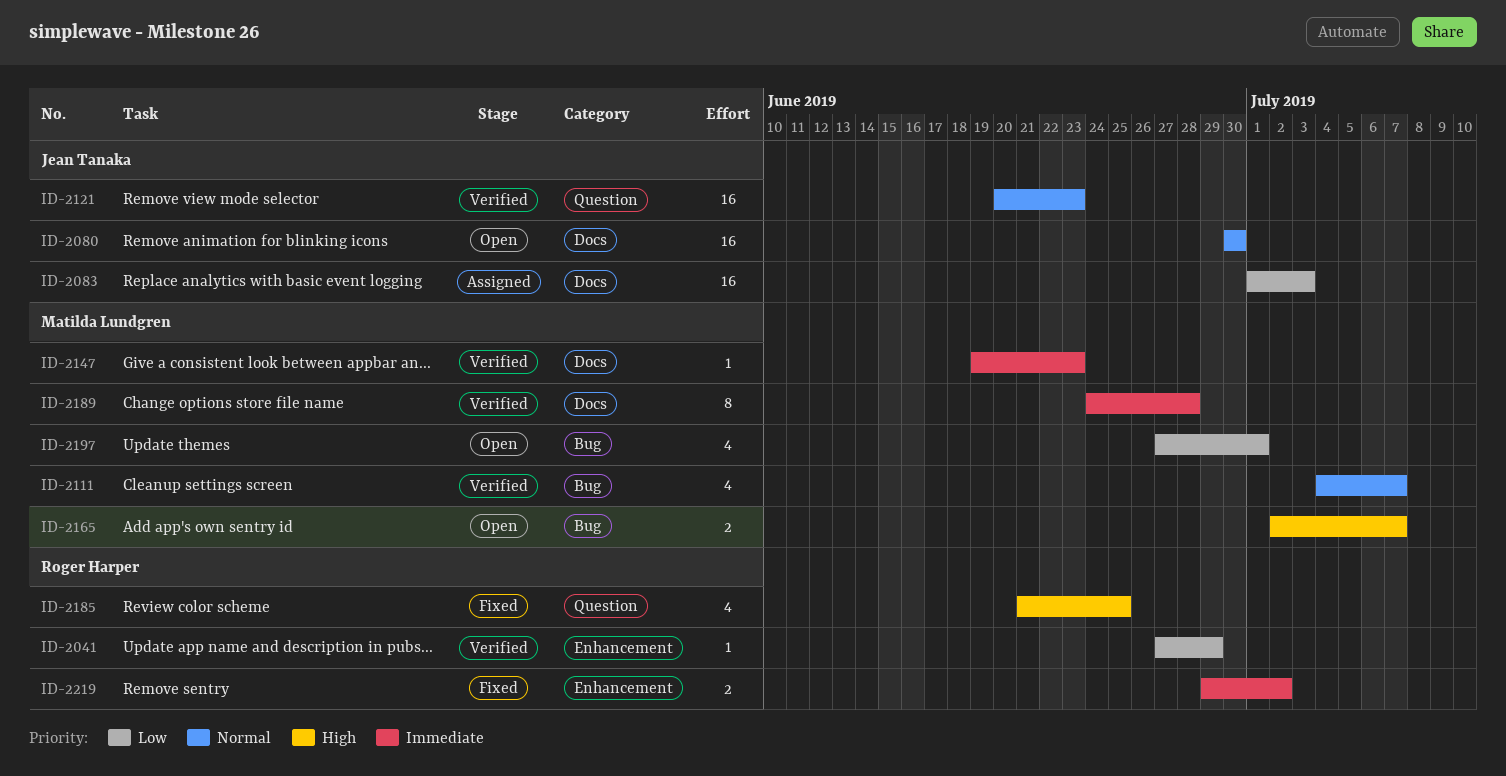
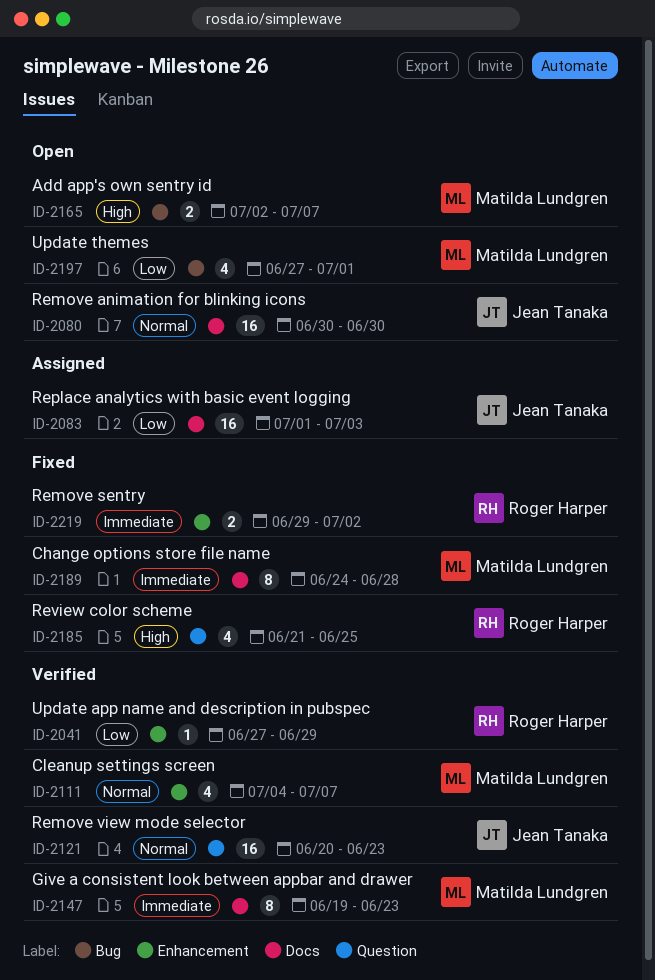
ID-2111, label: Bug -> Enhancement
ID-2147, estimate: 1 -> 8
ID-2189, status: Verified -> Fixed

